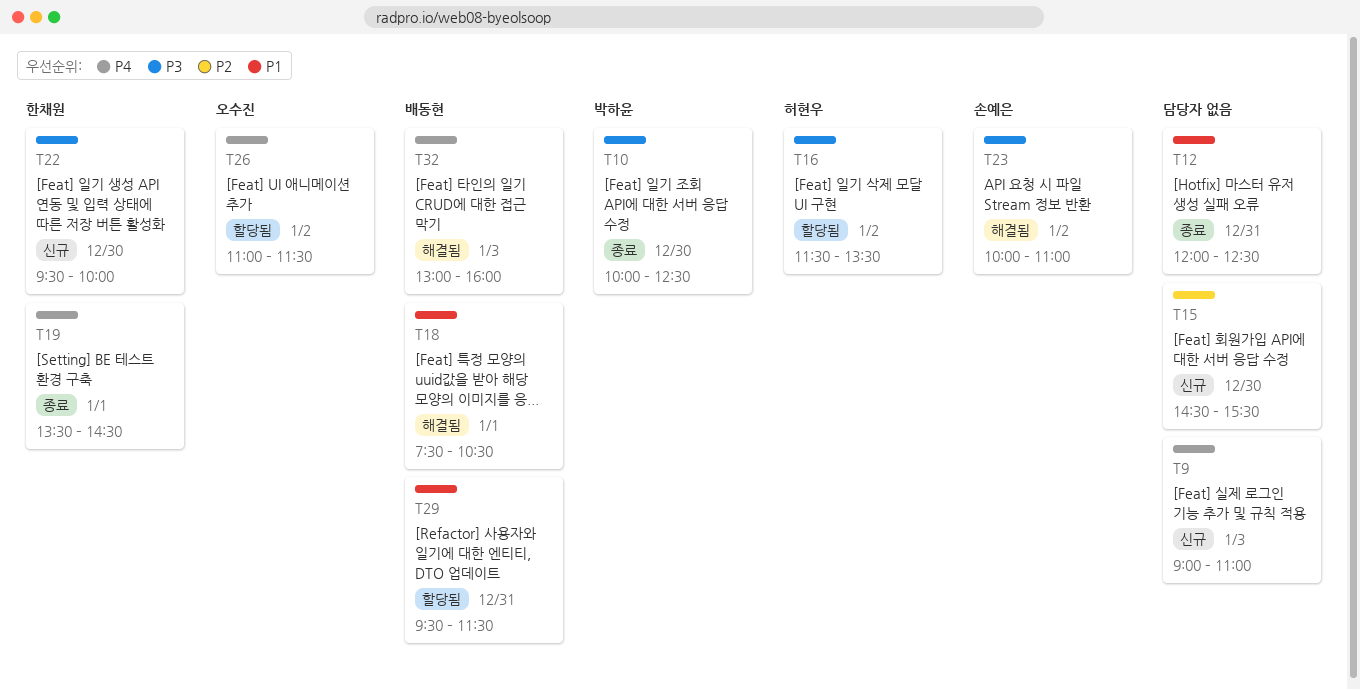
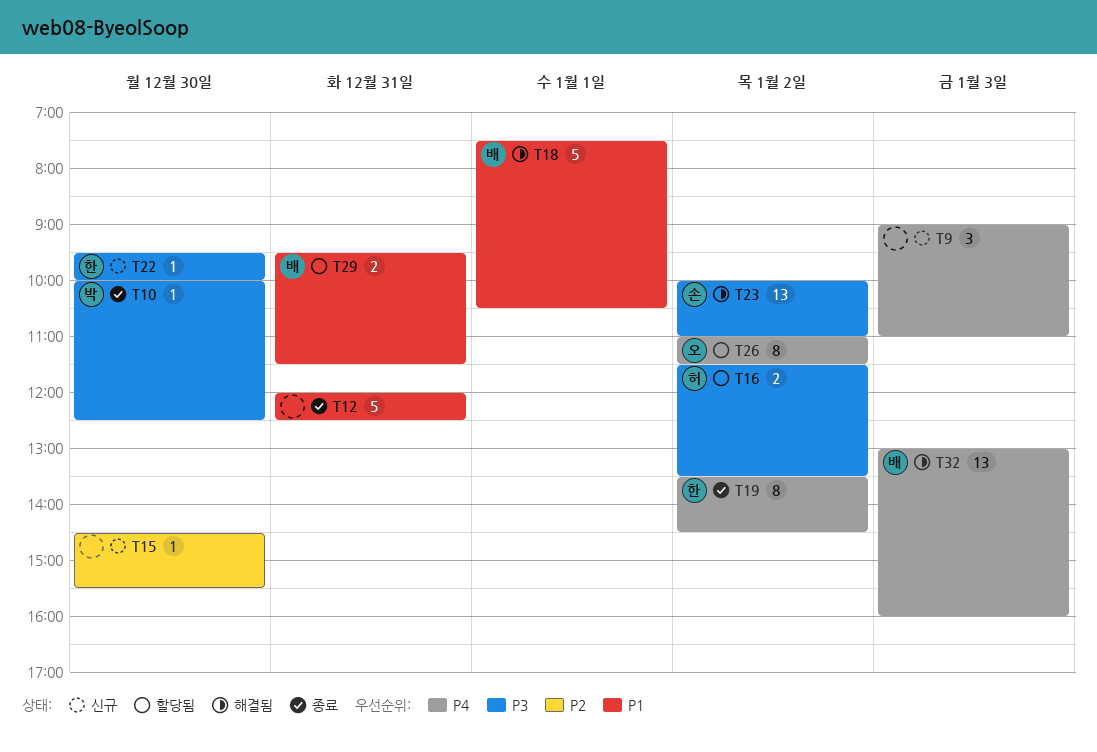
T19, day: Jan 1 -> Jan 2

